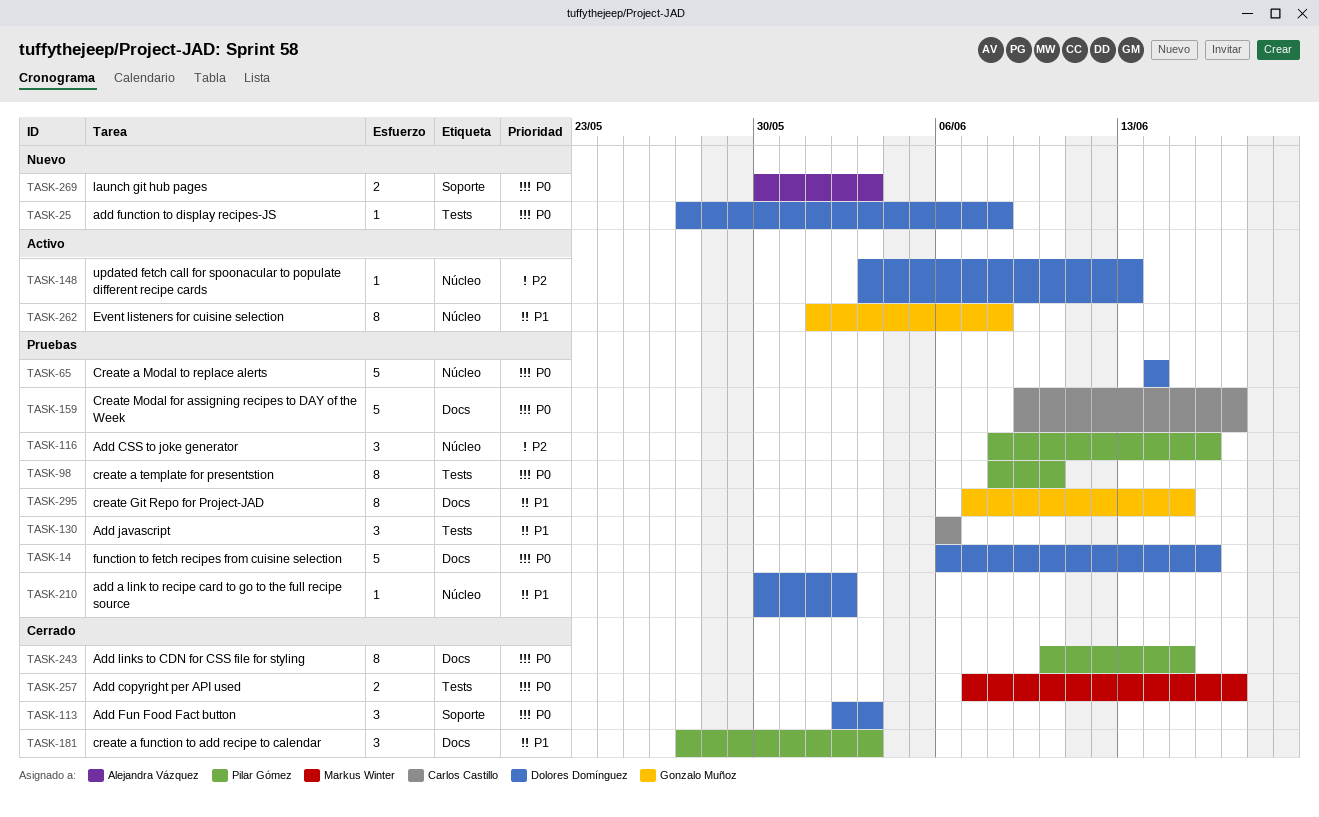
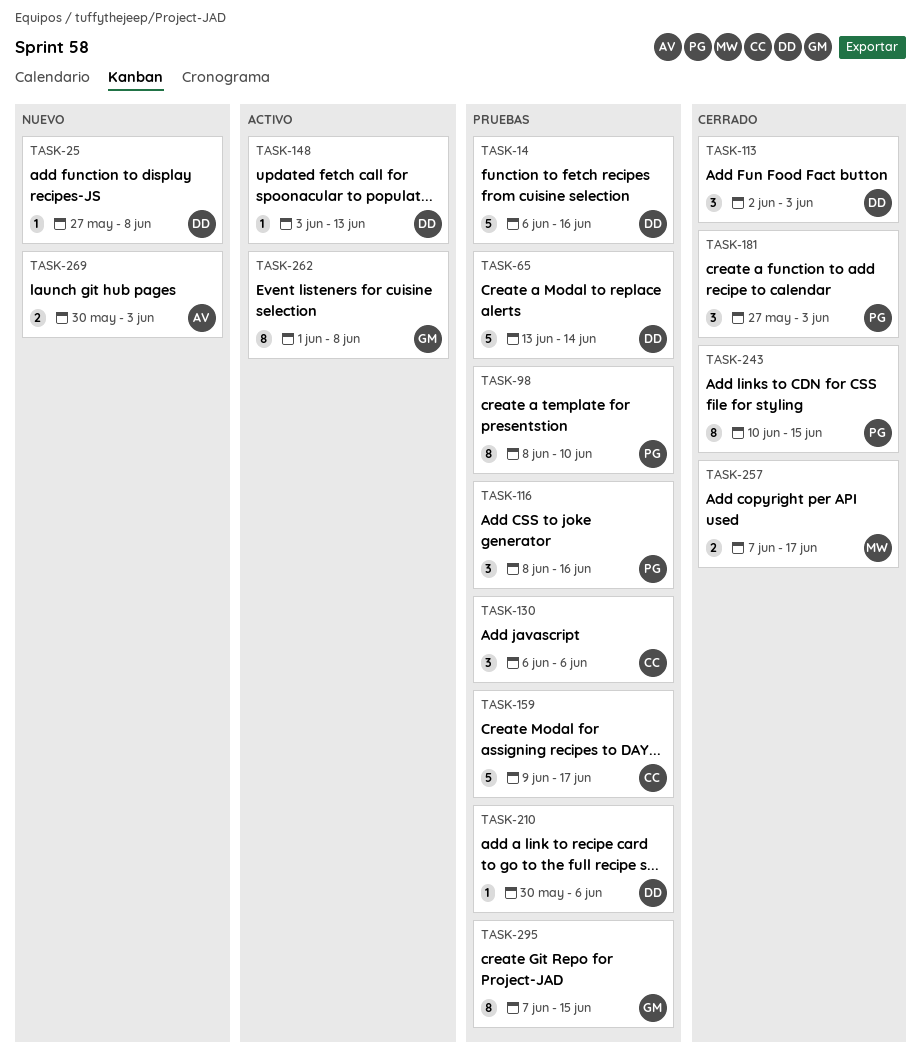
TASK-65, start: Jun 14 -> Jun 13
TASK-210, due: Jun 2 -> Jun 6

